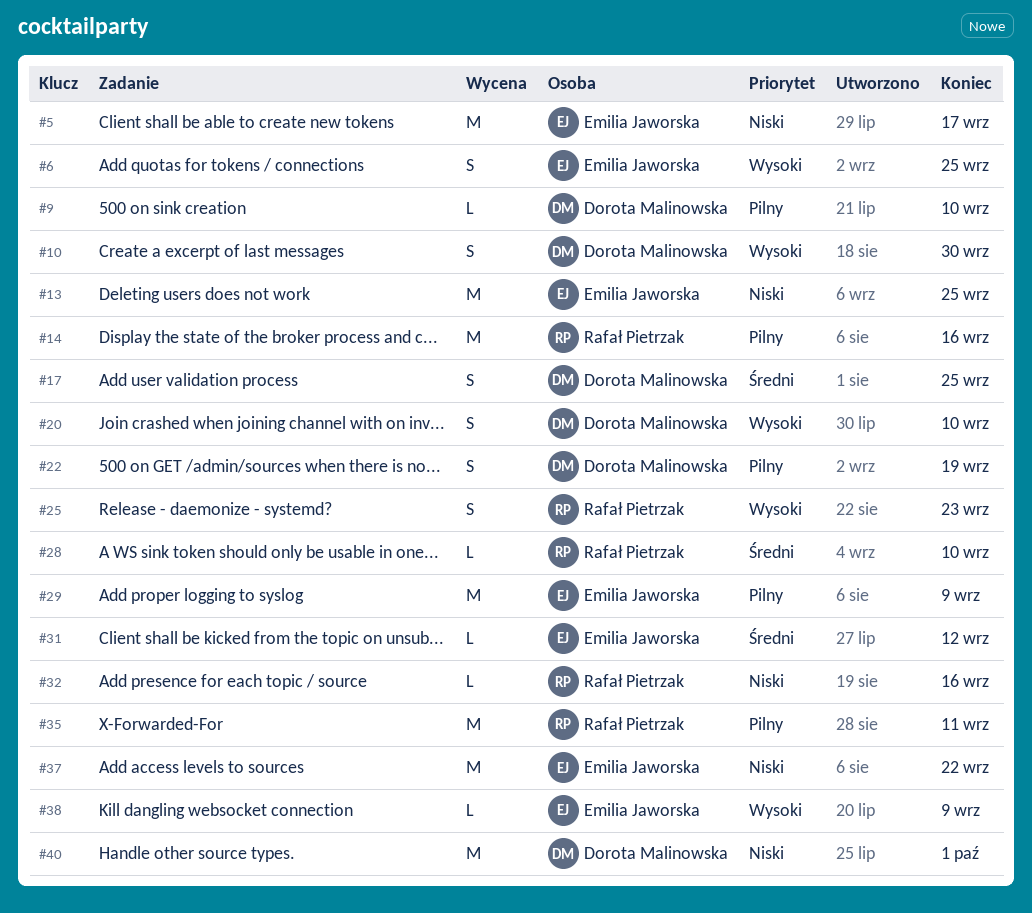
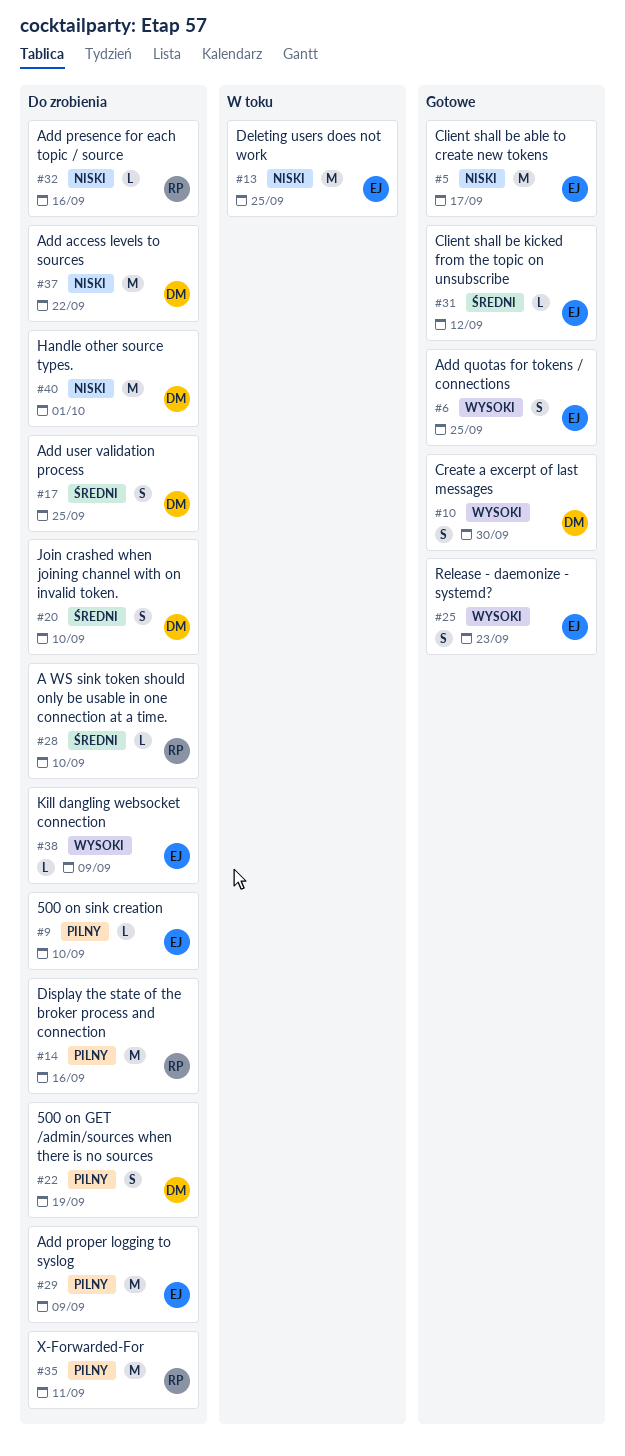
#9, owner: Dorota Malinowska -> Emilia Jaworska
#20, priority: Wysoki -> Średni
#25, owner: Rafał Pietrzak -> Emilia Jaworska
#37, owner: Emilia Jaworska -> Dorota Malinowska

